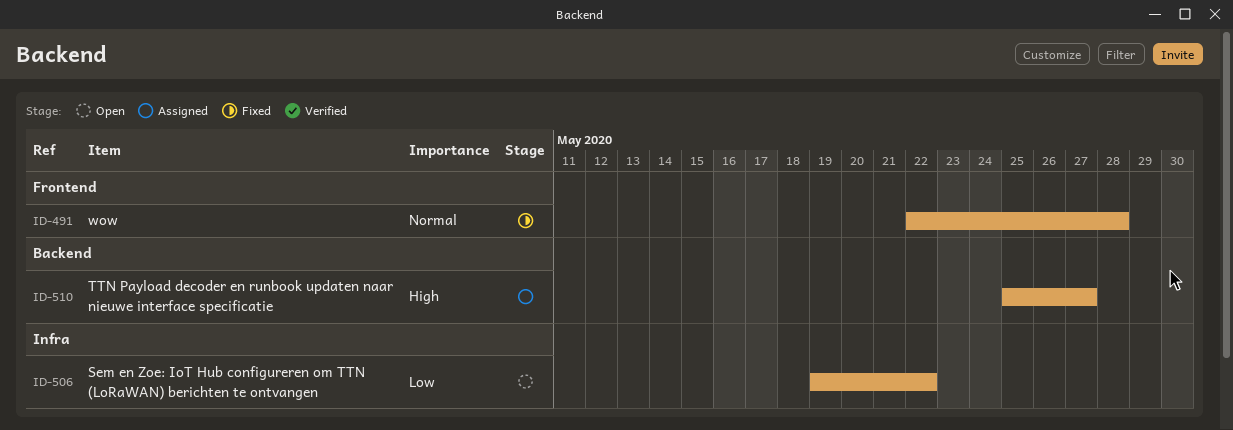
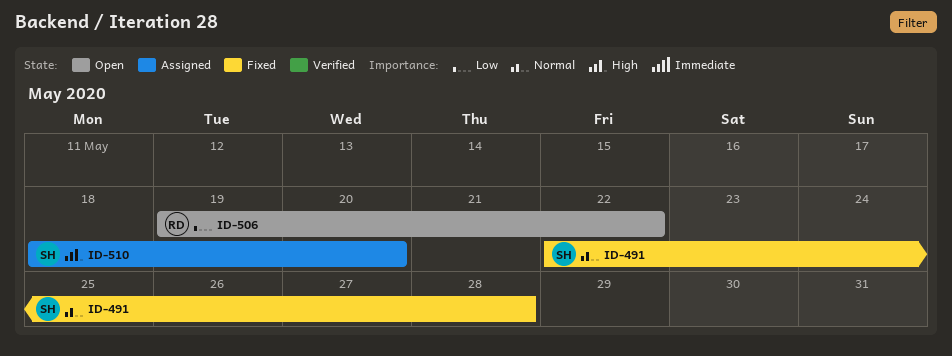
ID-510, start: May 25 -> May 18
ID-510, due: May 27 -> May 20

